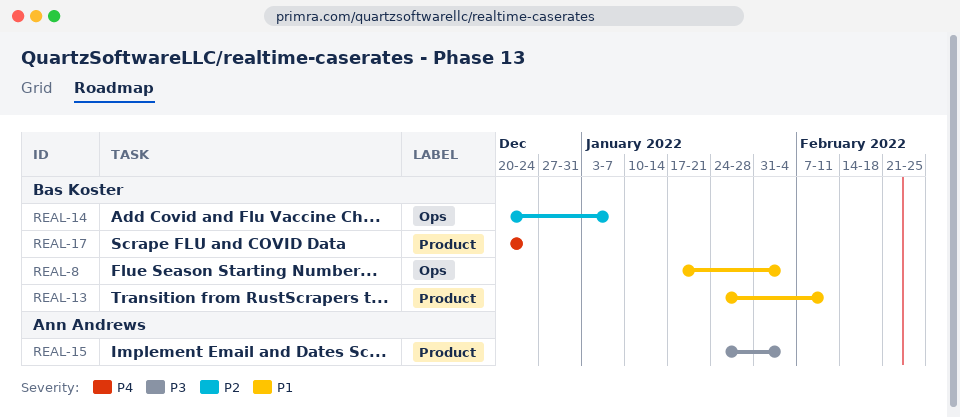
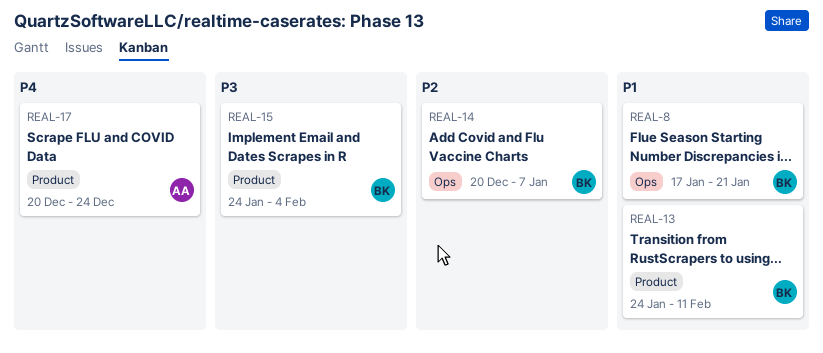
REAL-8, due: Feb 4 -> Jan 21
REAL-15, owner: Ann Andrews -> Bas Koster
REAL-17, owner: Bas Koster -> Ann Andrews

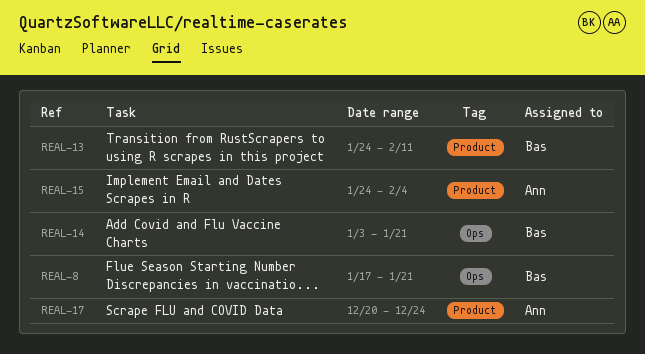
REAL-14, start: Dec 20 -> Jan 3
REAL-14, due: Jan 7 -> Jan 21
REAL-15, owner: Bas -> Ann

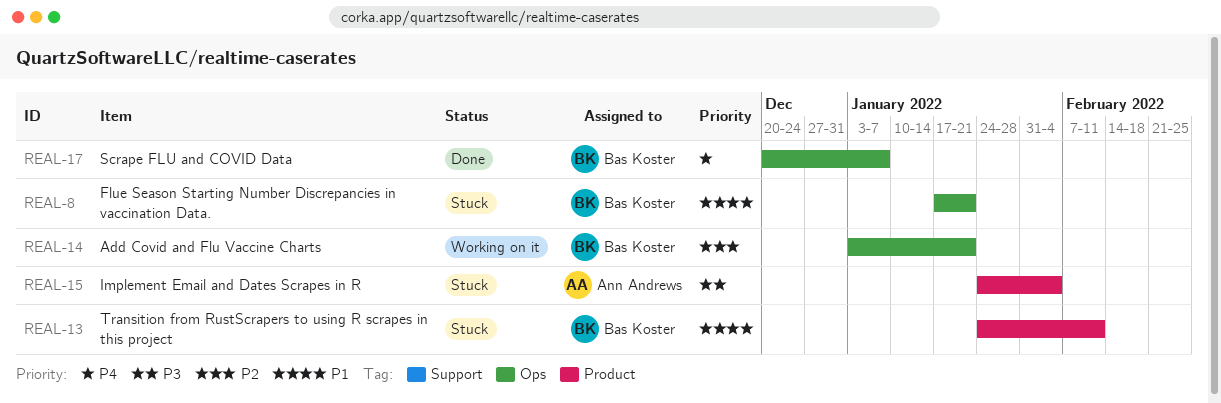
REAL-17, owner: Ann Andrews -> Bas Koster
REAL-17, label: Product -> Ops
REAL-17, due: Dec 24 -> Jan 7

